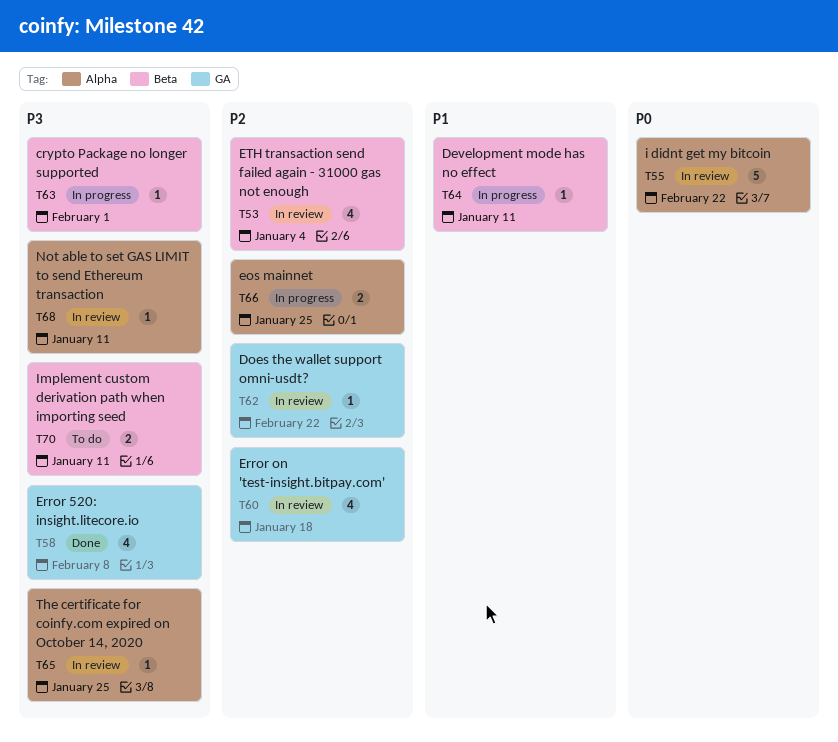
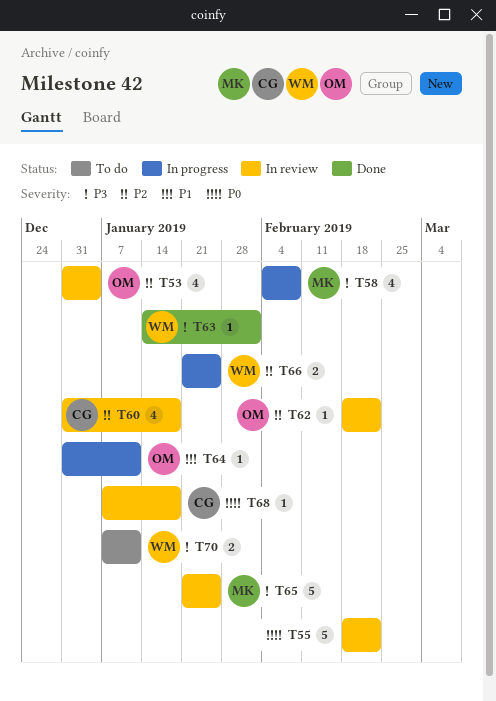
T58, status: Done -> In progress
T63, status: In progress -> Done
T65, estimate: 1 -> 5
T68, priority: P3 -> P0
T68, due: Jan 11 -> Jan 18

